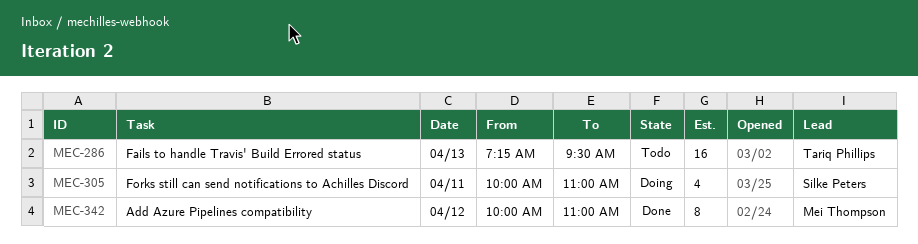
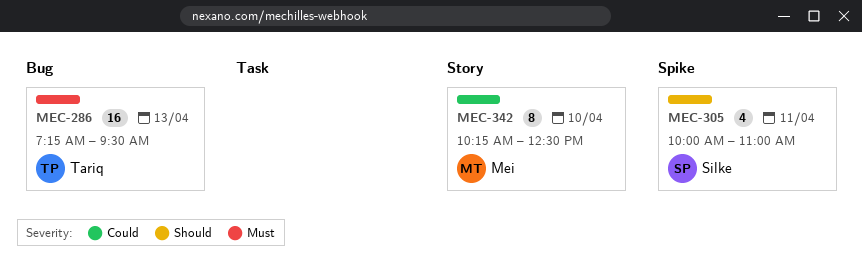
MEC-342, day: Apr 12 -> Apr 10
MEC-342, begins: 10:00 -> 10:15
MEC-342, ends: 11:00 -> 12:30

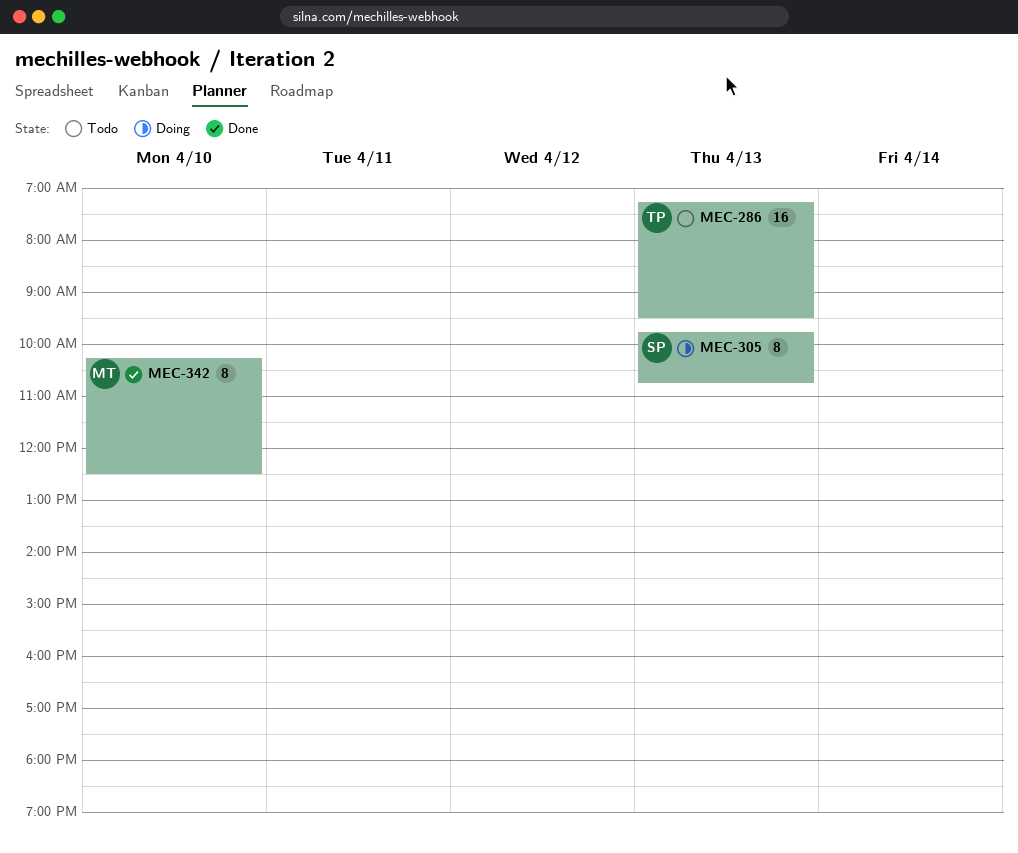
MEC-305, estimate: 4 -> 8
MEC-305, day: Apr 11 -> Apr 13
MEC-305, begins: 10:00 -> 09:45
MEC-305, ends: 11:00 -> 10:45

